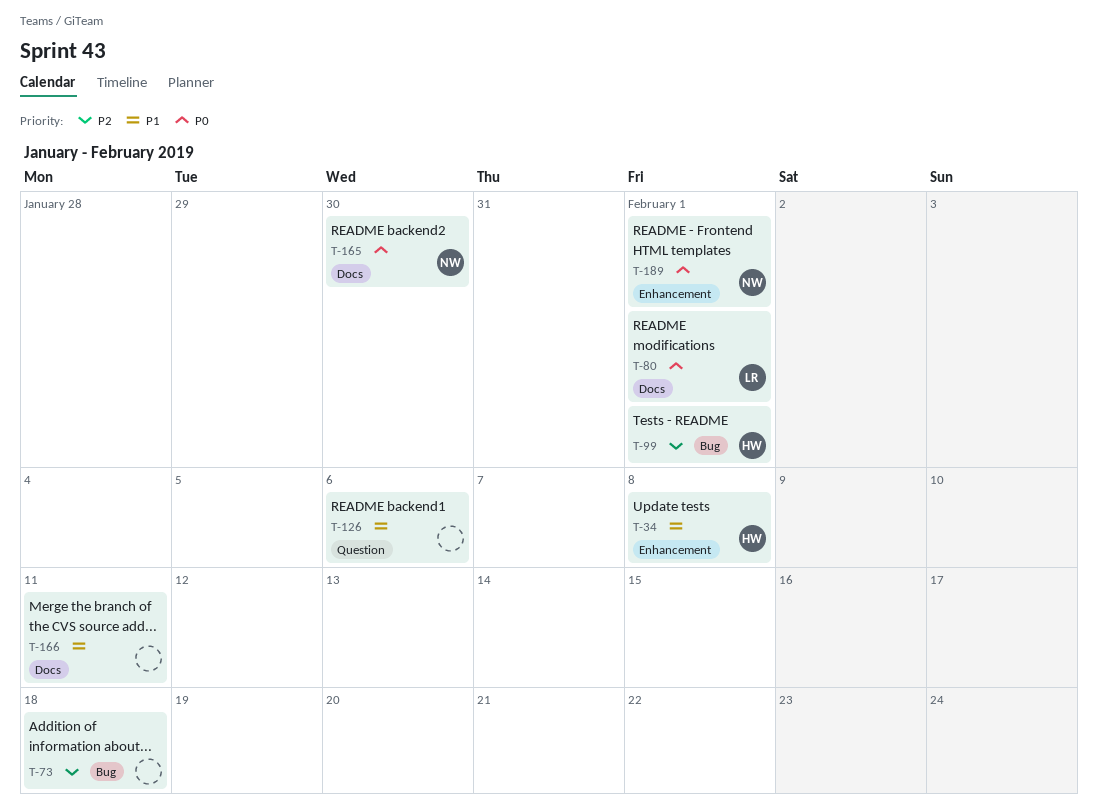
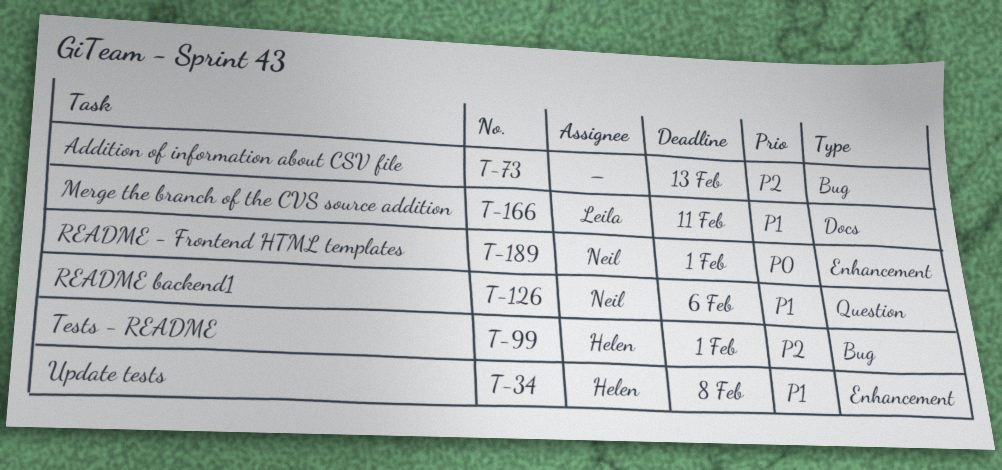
T-73, due: Feb 18 -> Feb 13
T-80: present -> none
T-126, owner: none -> Neil
T-165: present -> none
T-166, owner: none -> Leila

